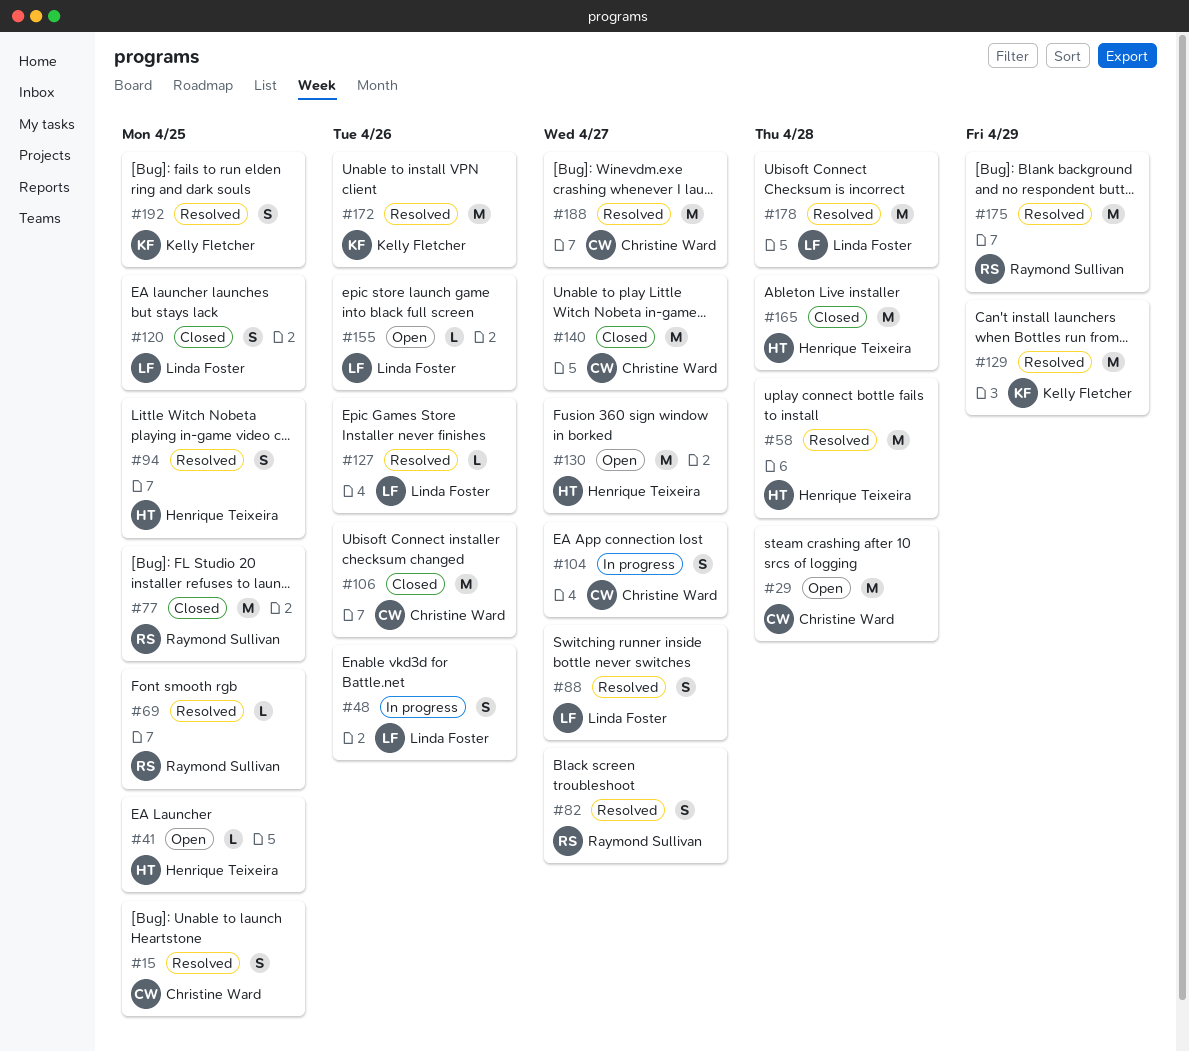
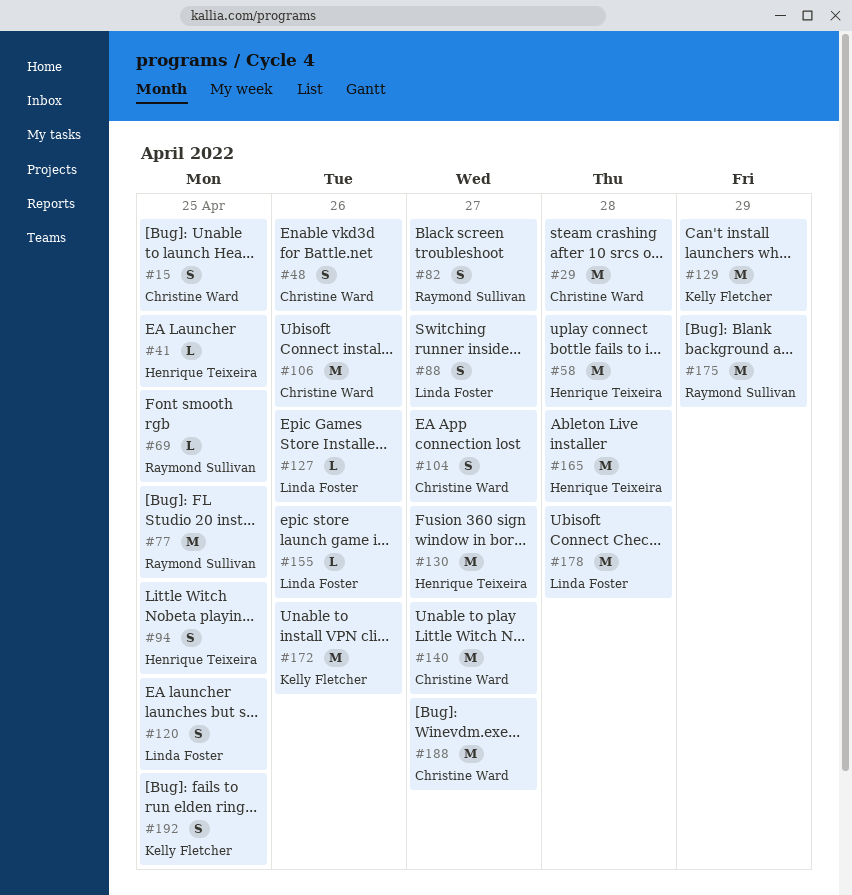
#48, owner: Linda Foster -> Christine Ward

